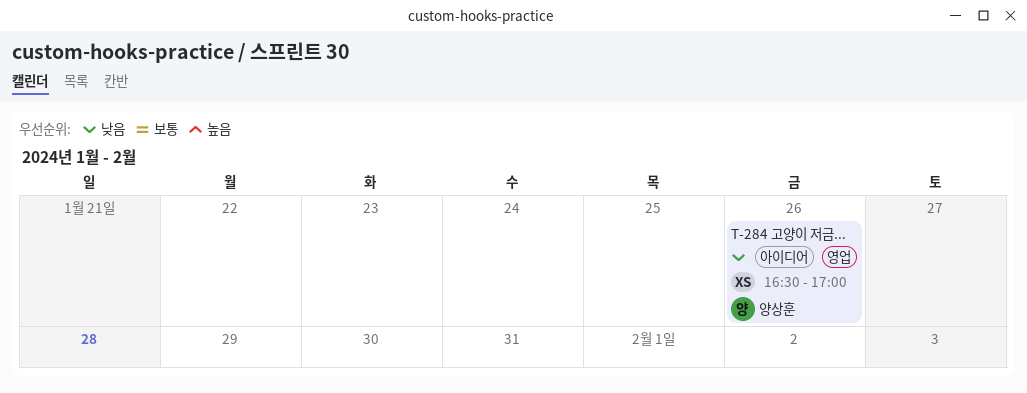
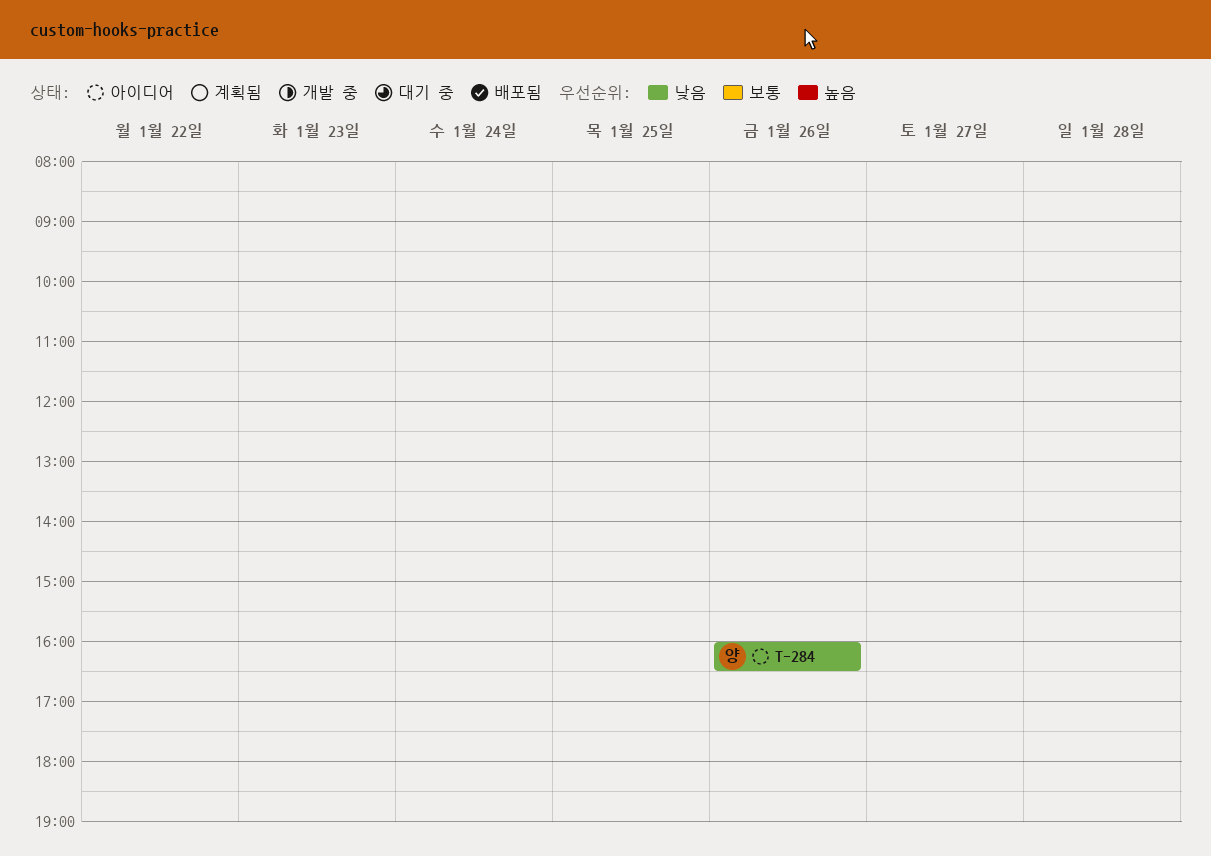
T-284, begins: 16:30 -> 16:00
T-284, ends: 17:00 -> 16:30

